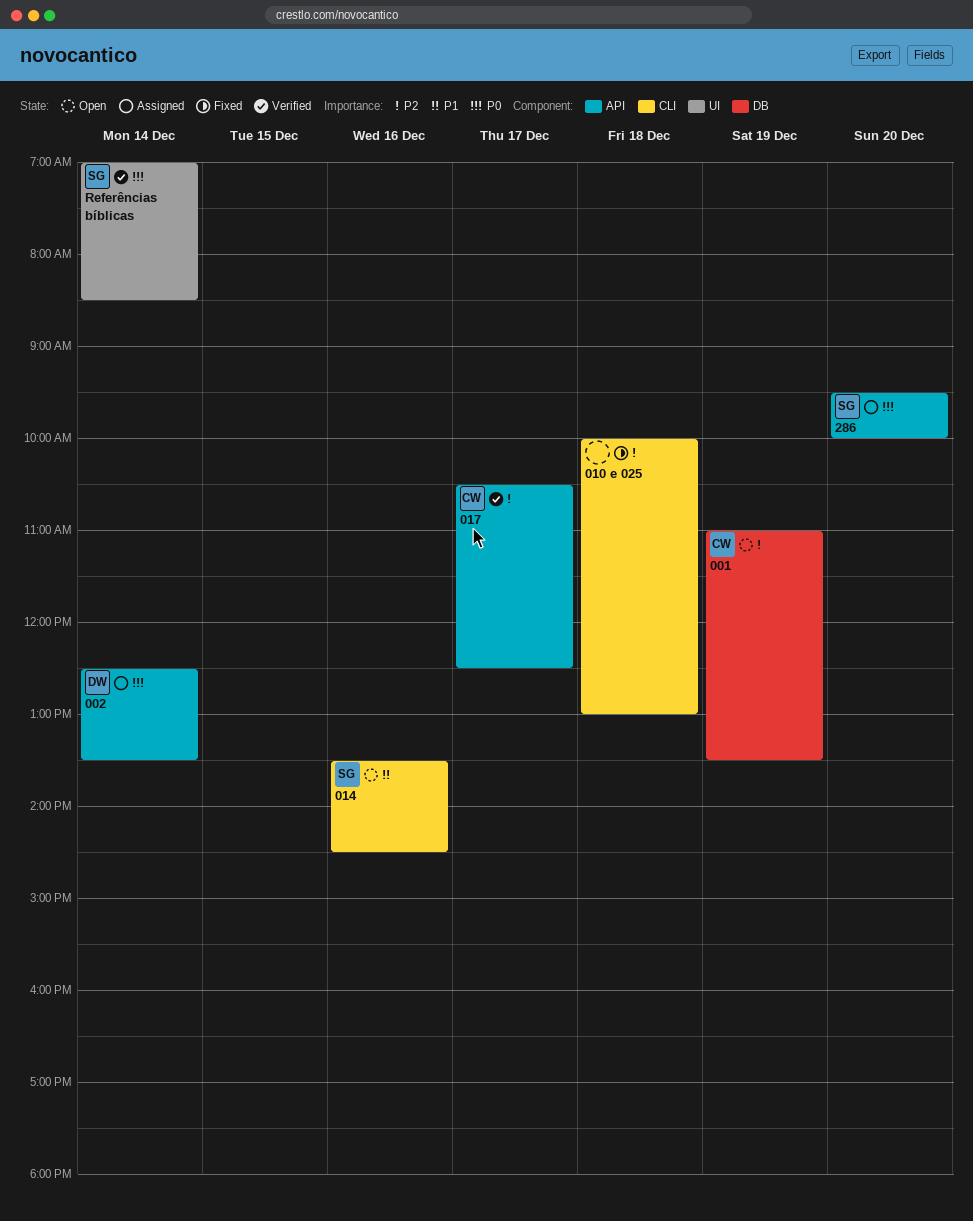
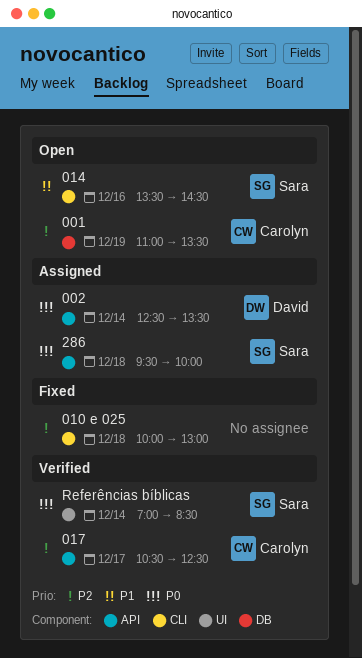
286, day: Dec 20 -> Dec 18

